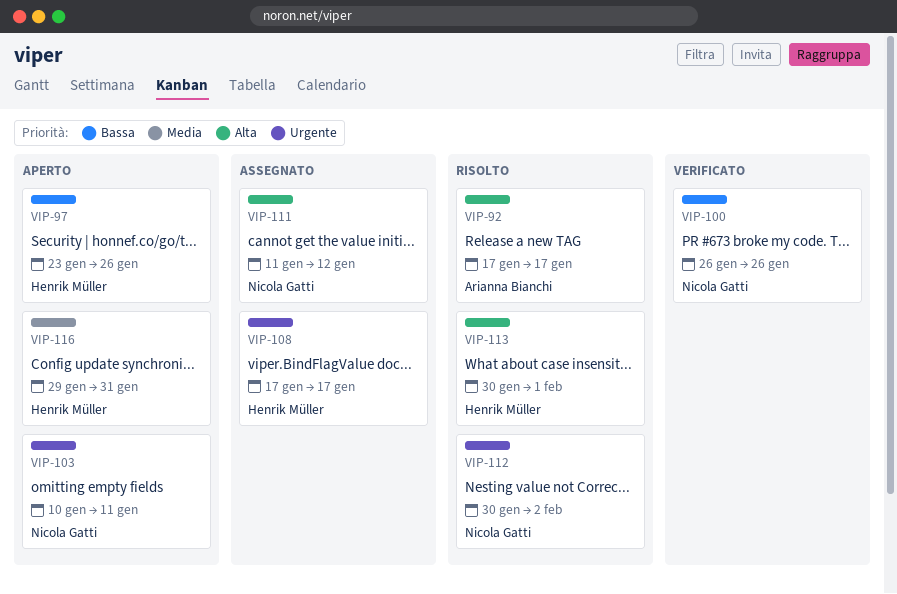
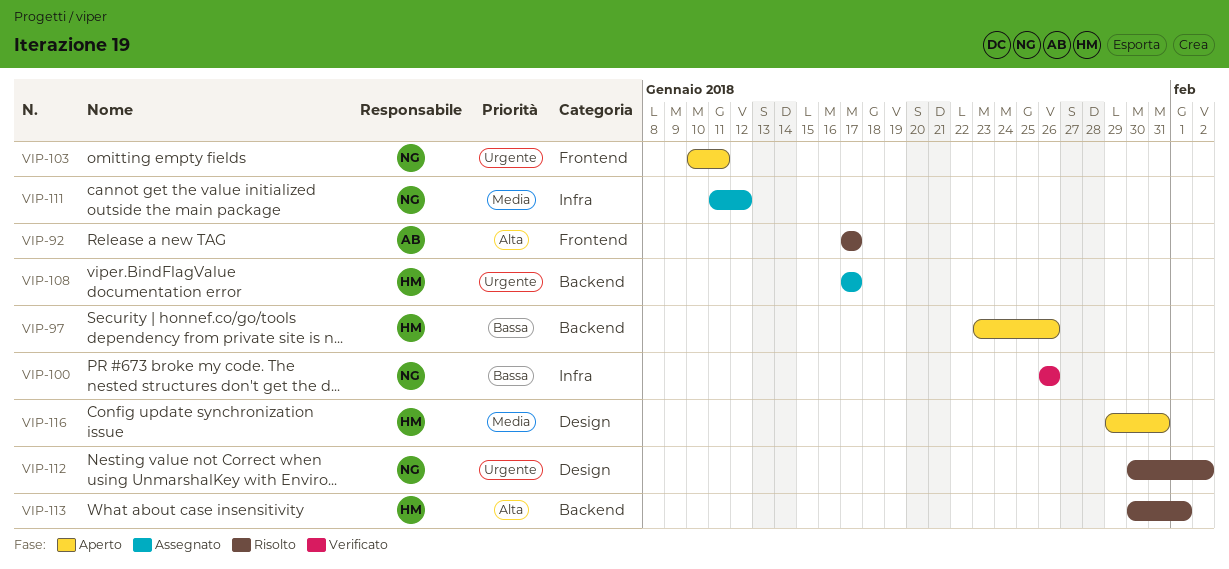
VIP-111, priority: Alta -> Media

